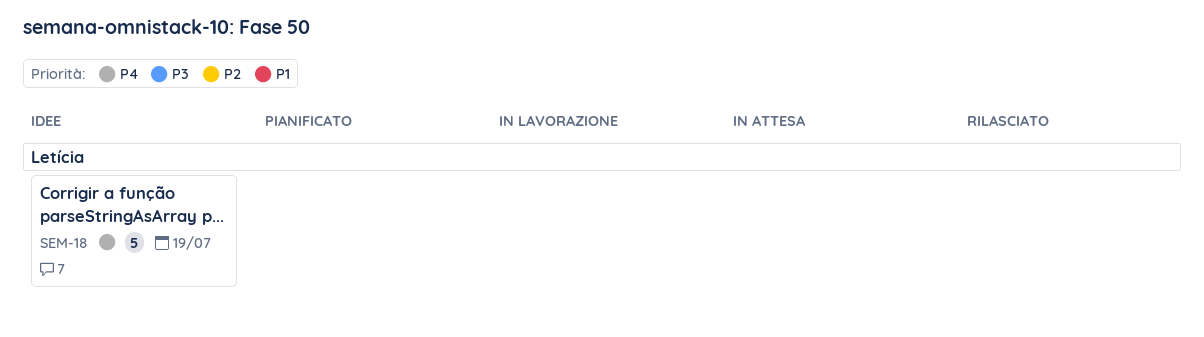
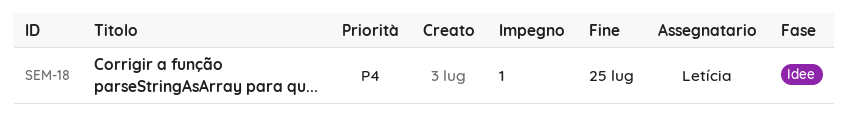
SEM-18, estimate: 5 -> 1
SEM-18, due: Jul 19 -> Jul 25

